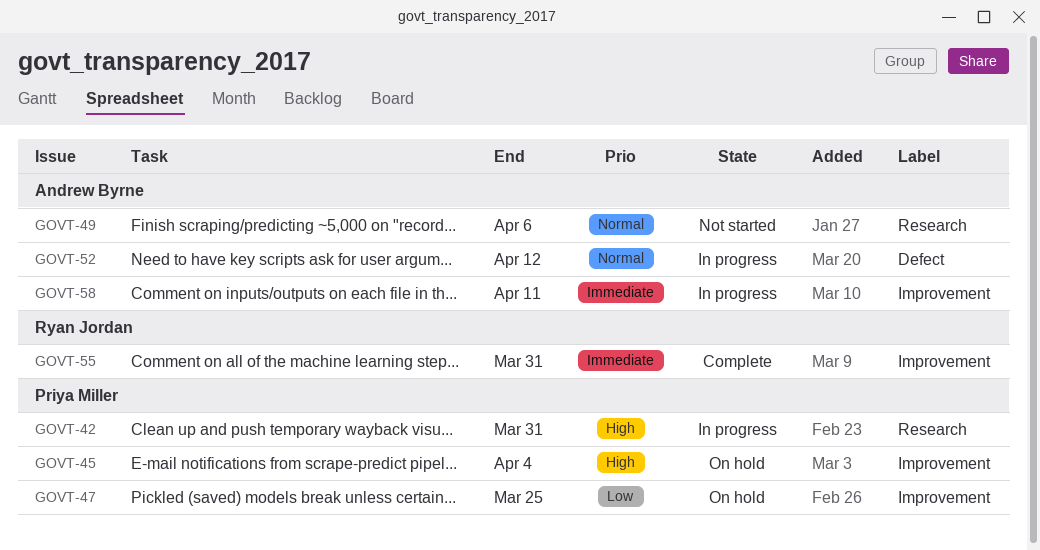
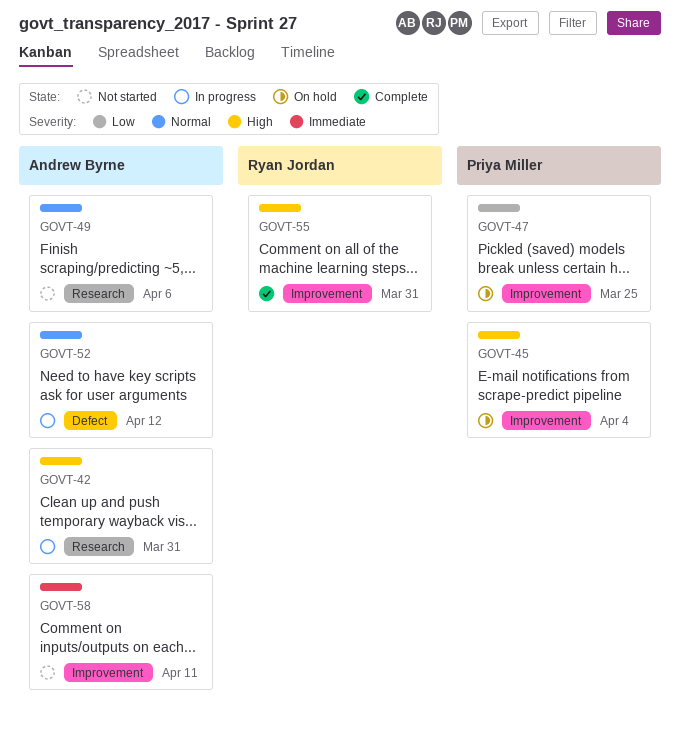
GOVT-42, owner: Priya Miller -> Andrew Byrne
GOVT-55, priority: Immediate -> High
GOVT-58, status: In progress -> Not started

